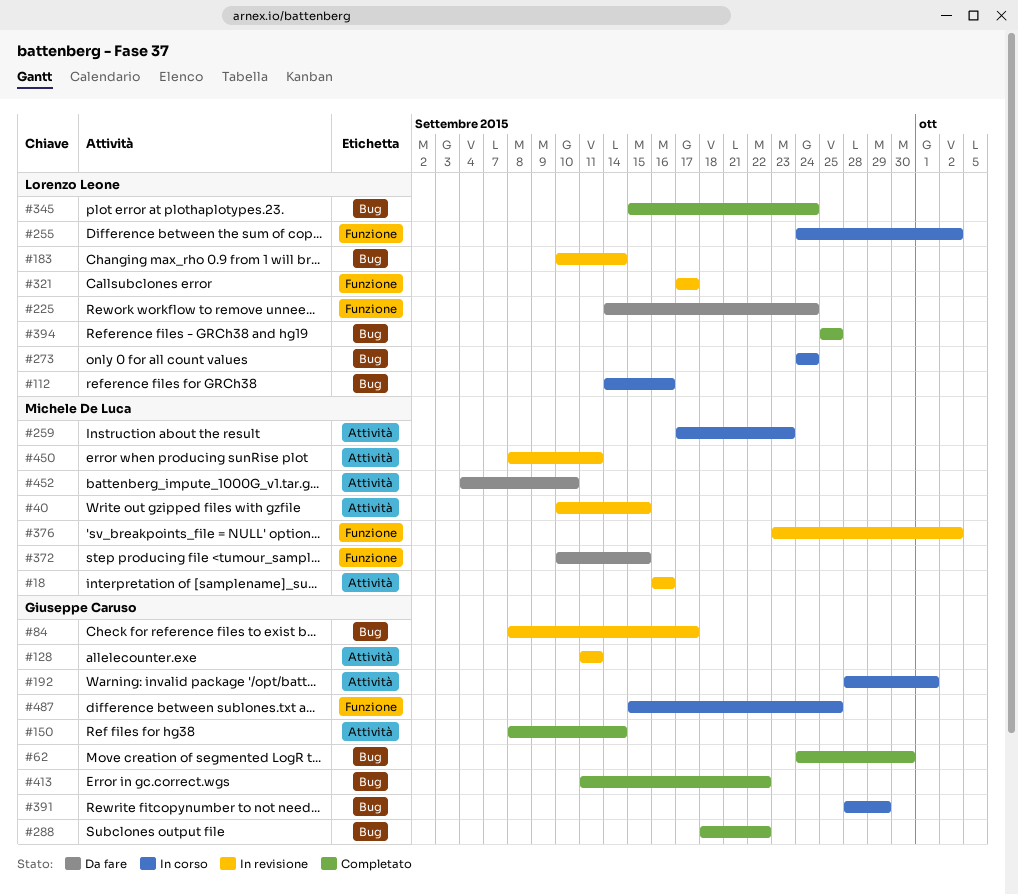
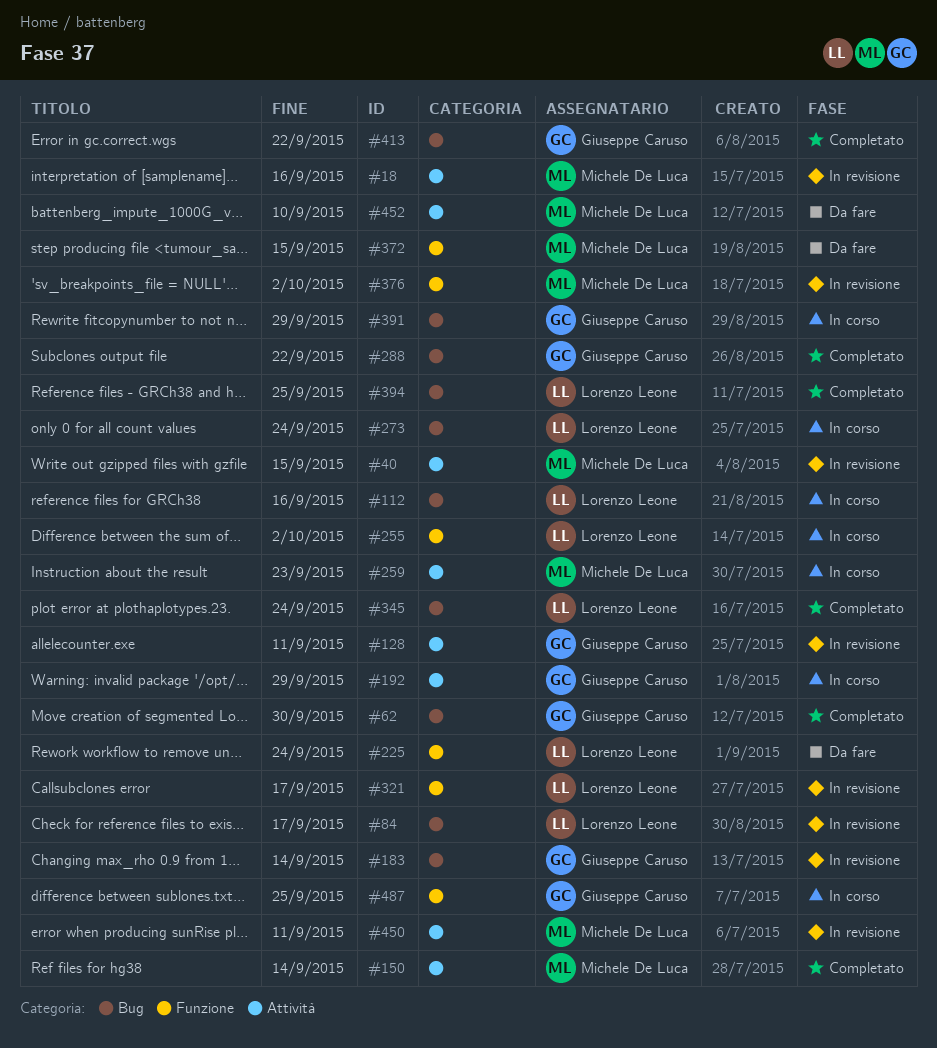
#84, owner: Giuseppe Caruso -> Lorenzo Leone
#150, owner: Giuseppe Caruso -> Michele De Luca
#183, owner: Lorenzo Leone -> Giuseppe Caruso
#192, due: Oct 1 -> Sep 29

